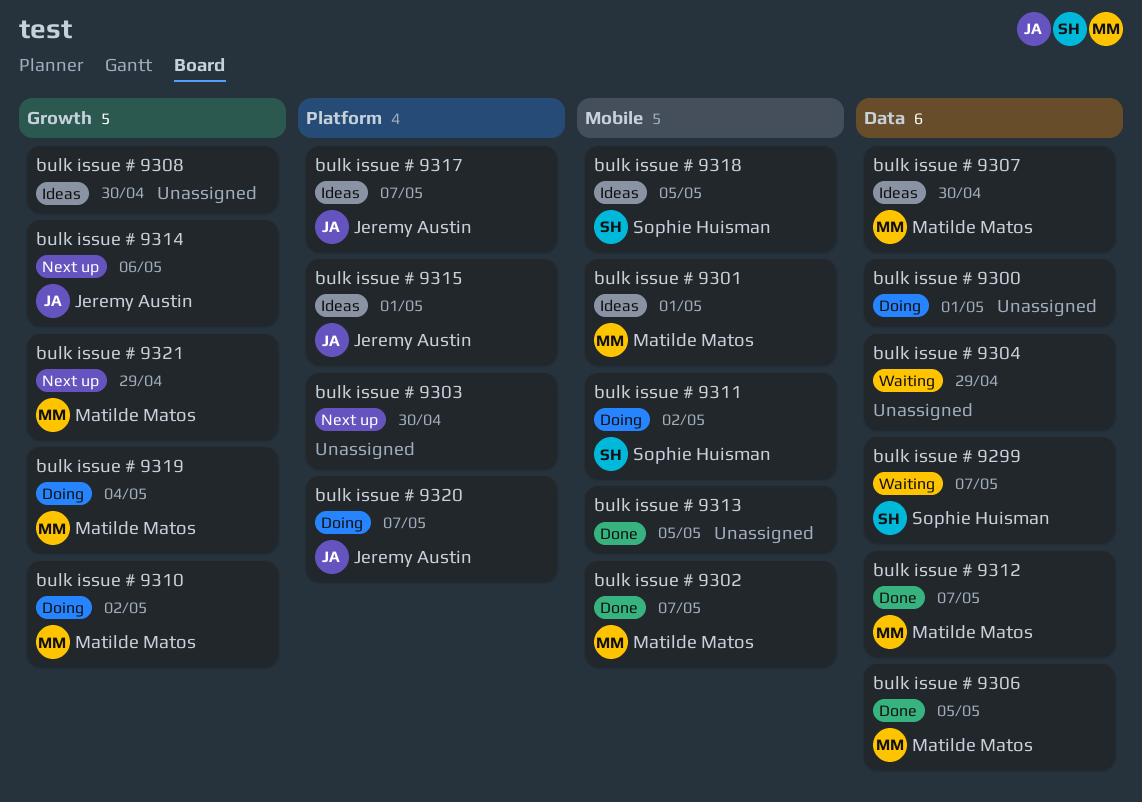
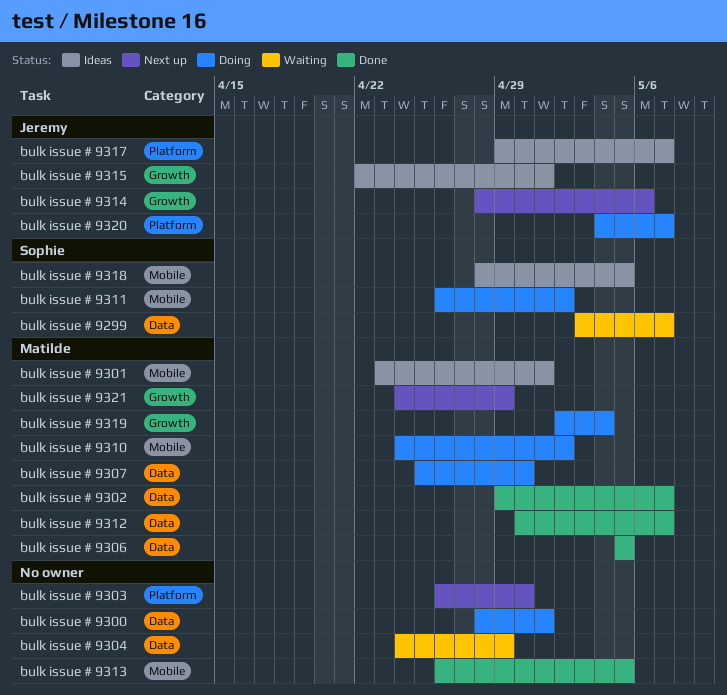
bulk issue # 9302, label: Mobile -> Data
bulk issue # 9307, status: Ideas -> Doing
bulk issue # 9308: present -> none
bulk issue # 9310, label: Growth -> Mobile
bulk issue # 9315, label: Platform -> Growth

